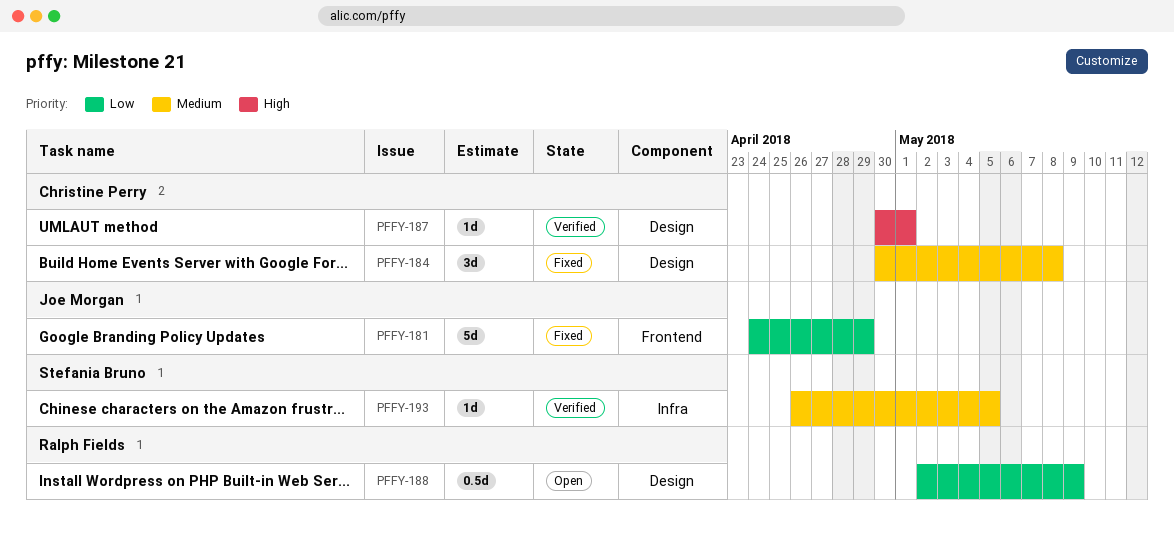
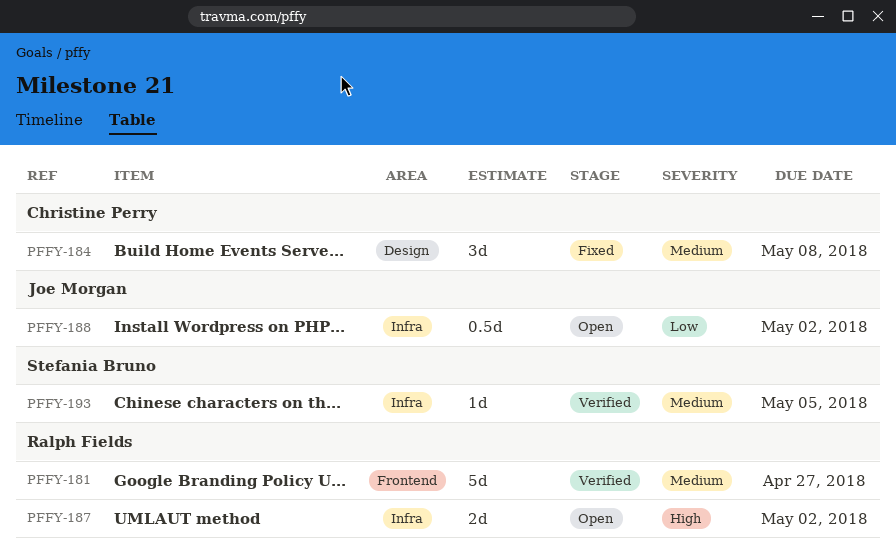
PFFY-181, status: Fixed -> Verified
PFFY-181, owner: Joe Morgan -> Ralph Fields
PFFY-181, priority: Low -> Medium
PFFY-181, due: Apr 29 -> Apr 27
PFFY-187, status: Verified -> Open
PFFY-187, owner: Christine Perry -> Ralph Fields
PFFY-187, label: Design -> Infra
PFFY-187, estimate: 1d -> 2d
PFFY-187, due: May 1 -> May 2
PFFY-188, owner: Ralph Fields -> Joe Morgan
PFFY-188, label: Design -> Infra
PFFY-188, due: May 9 -> May 2

